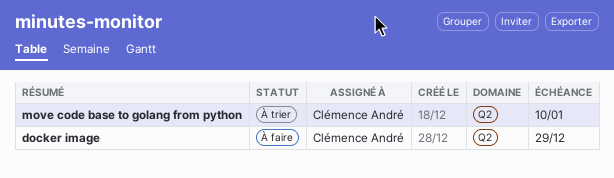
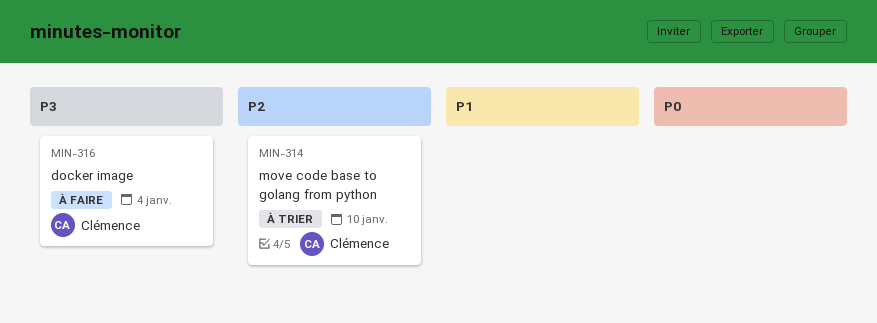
docker image, due: Dec 29 -> Jan 4

